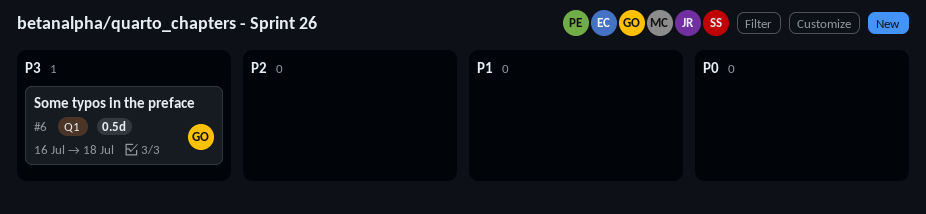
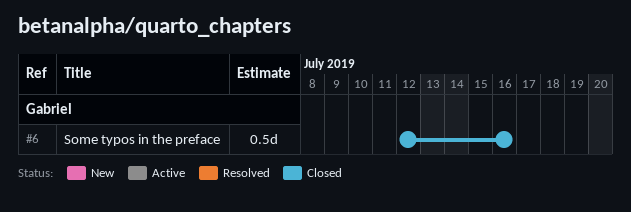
#6, start: Jul 16 -> Jul 12
#6, due: Jul 18 -> Jul 16

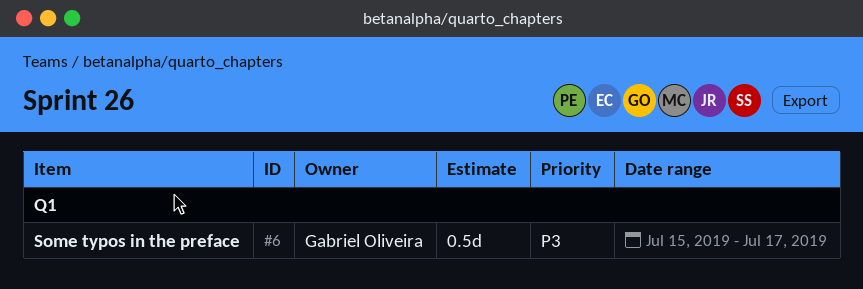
#6, start: Jul 12 -> Jul 15
#6, due: Jul 16 -> Jul 17

